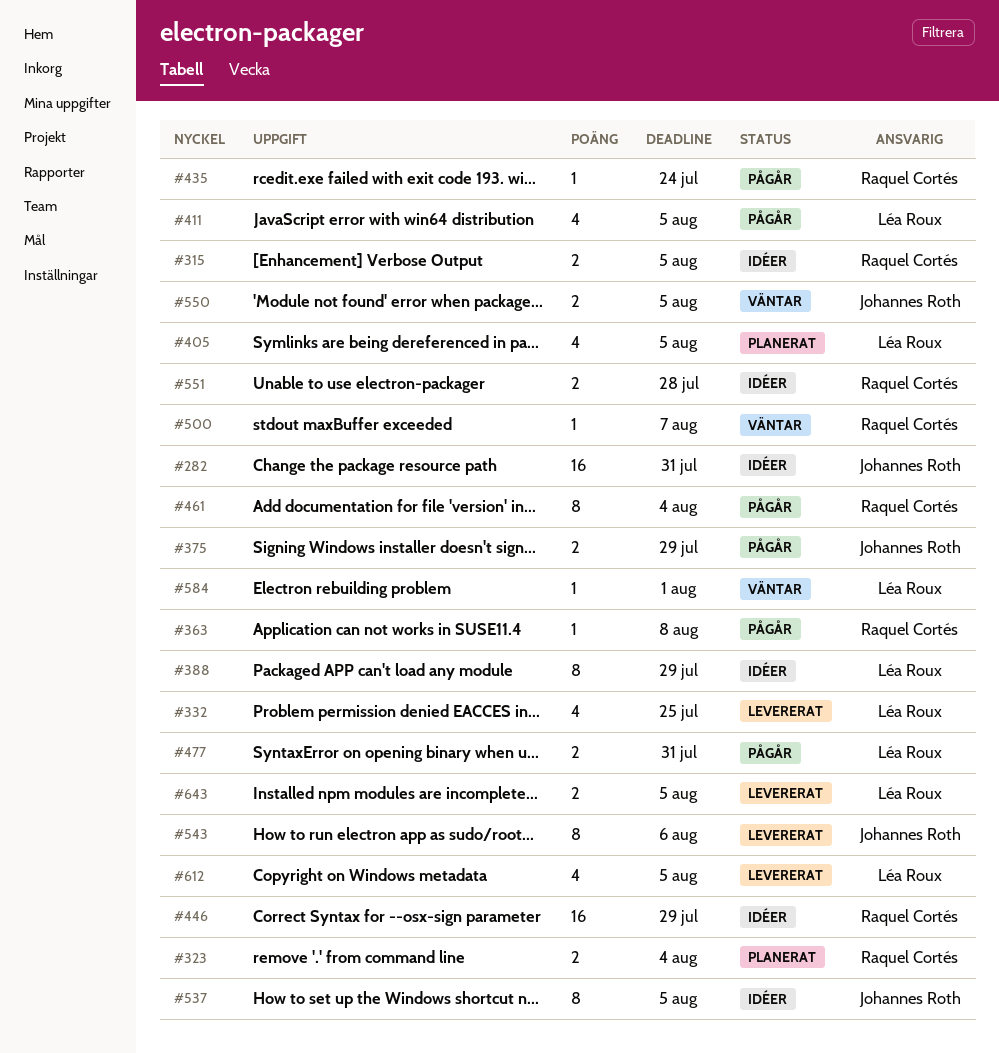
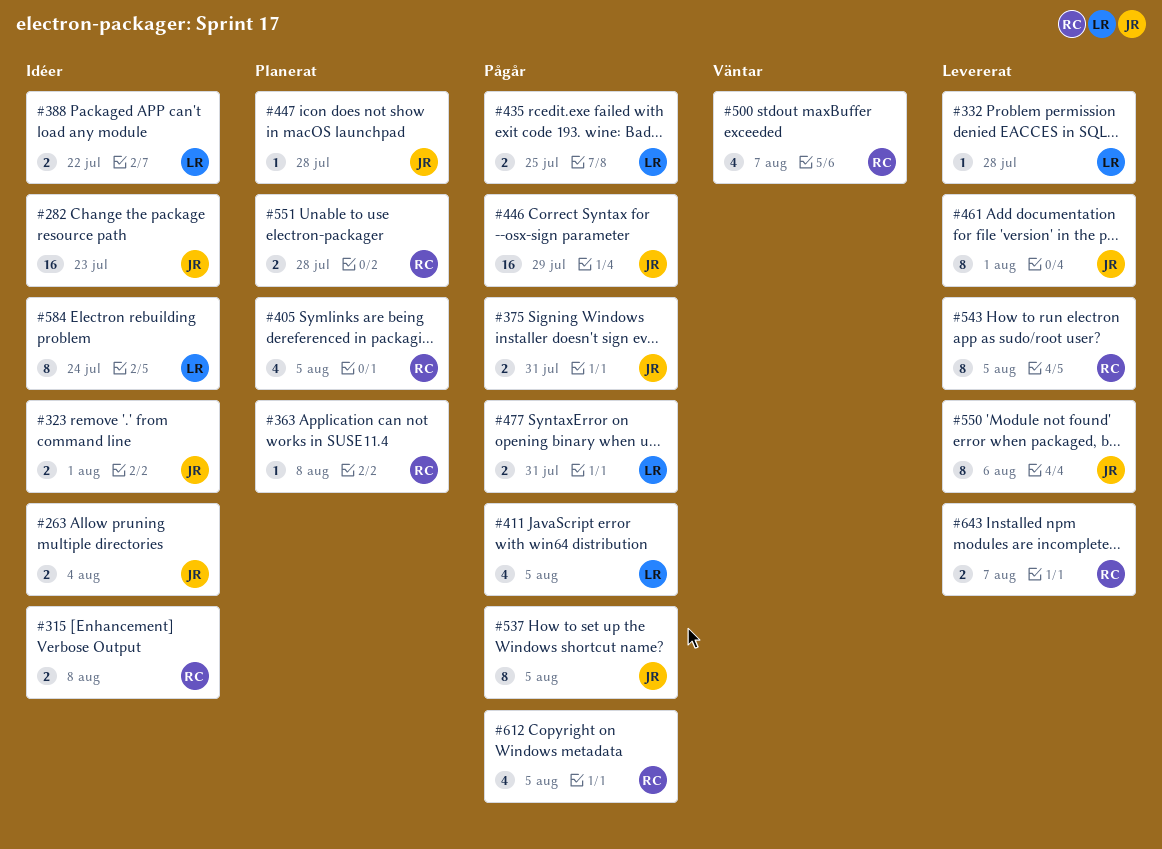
#263: none -> present
#282, due: Jul 31 -> Jul 23
#315, due: Aug 5 -> Aug 8
#323, status: Planerat -> Idéer
#323, owner: Raquel Cortés -> Johannes Roth
#323, due: Aug 4 -> Aug 1
#332, estimate: 4 -> 1
#332, due: Jul 25 -> Jul 28
#363, status: Pågår -> Planerat
#375, due: Jul 29 -> Jul 31
#388, estimate: 8 -> 2
#388, due: Jul 29 -> Jul 22
#405, owner: Léa Roux -> Raquel Cortés
#435, owner: Raquel Cortés -> Léa Roux
#435, estimate: 1 -> 2
#435, due: Jul 24 -> Jul 25
#446, status: Idéer -> Pågår
#446, owner: Raquel Cortés -> Johannes Roth
#447: none -> present
#461, status: Pågår -> Levererat
#461, owner: Raquel Cortés -> Johannes Roth
#461, due: Aug 4 -> Aug 1
#500, estimate: 1 -> 4
#537, status: Idéer -> Pågår
#543, owner: Johannes Roth -> Raquel Cortés
#543, due: Aug 6 -> Aug 5
#550, status: Väntar -> Levererat
#550, estimate: 2 -> 8
#550, due: Aug 5 -> Aug 6
#551, status: Idéer -> Planerat
#584, status: Väntar -> Idéer
#584, estimate: 1 -> 8
#584, due: Aug 1 -> Jul 24
#612, status: Levererat -> Pågår
#612, owner: Léa Roux -> Raquel Cortés
#643, owner: Léa Roux -> Raquel Cortés
#643, due: Aug 5 -> Aug 7

